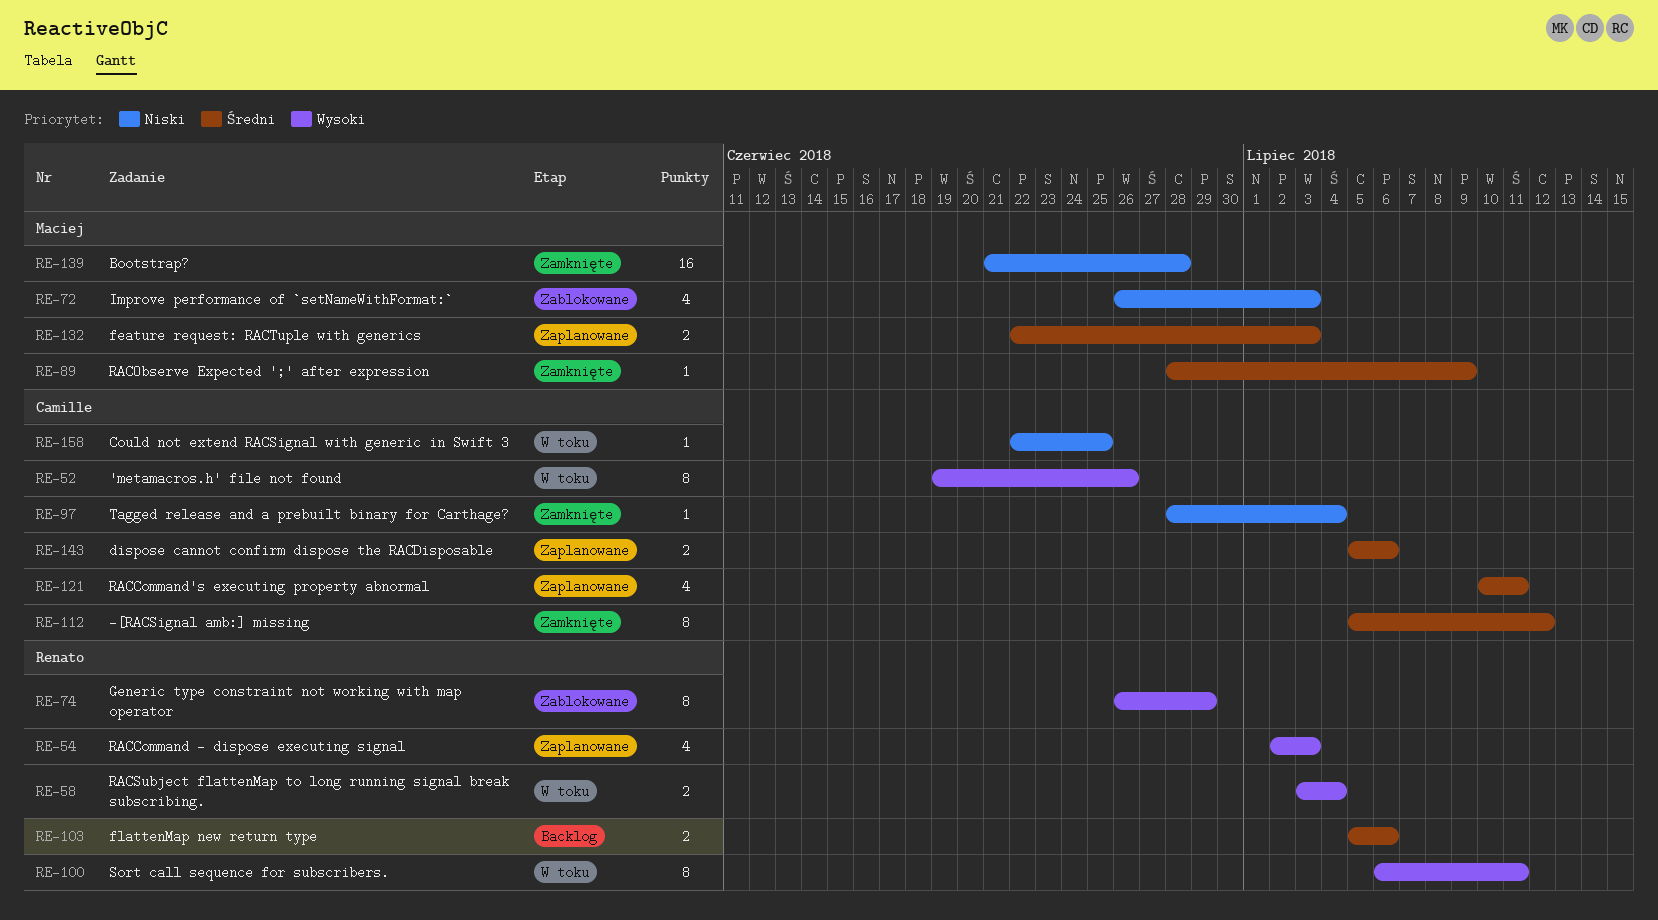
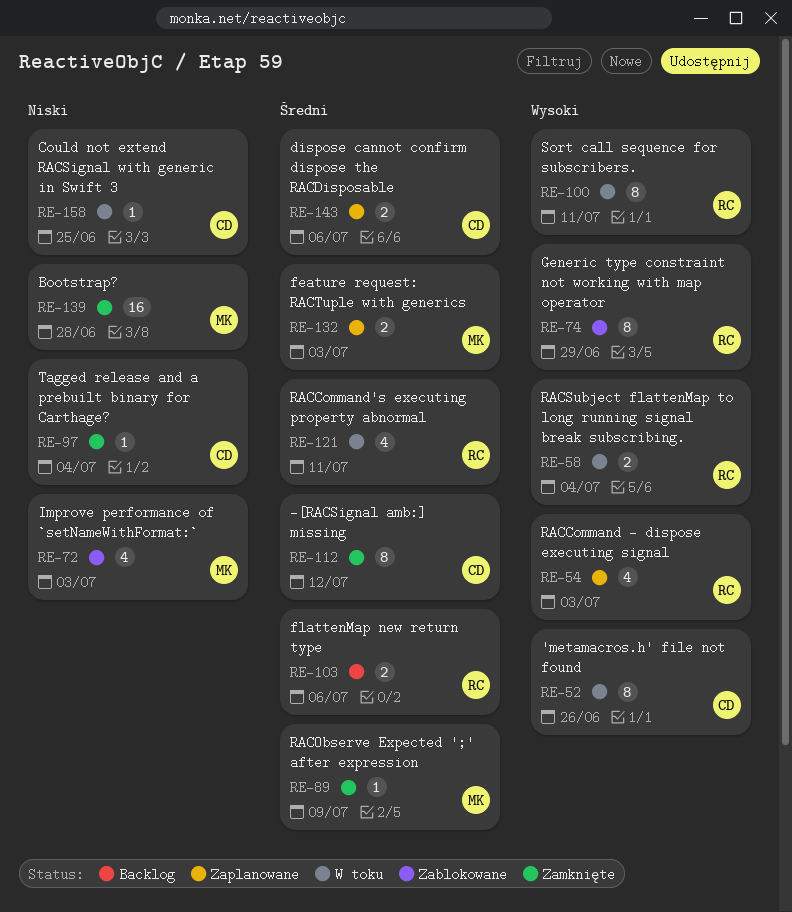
RE-121, status: Zaplanowane -> W toku
RE-121, owner: Camille -> Renato

